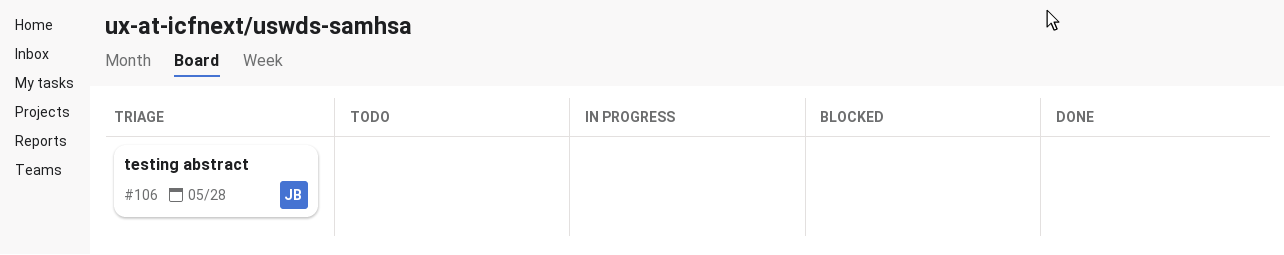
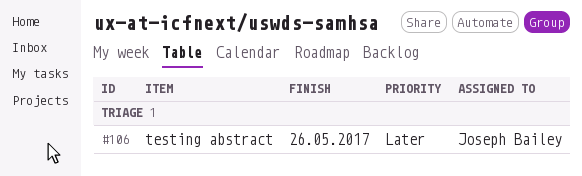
#106, due: May 28 -> May 26

